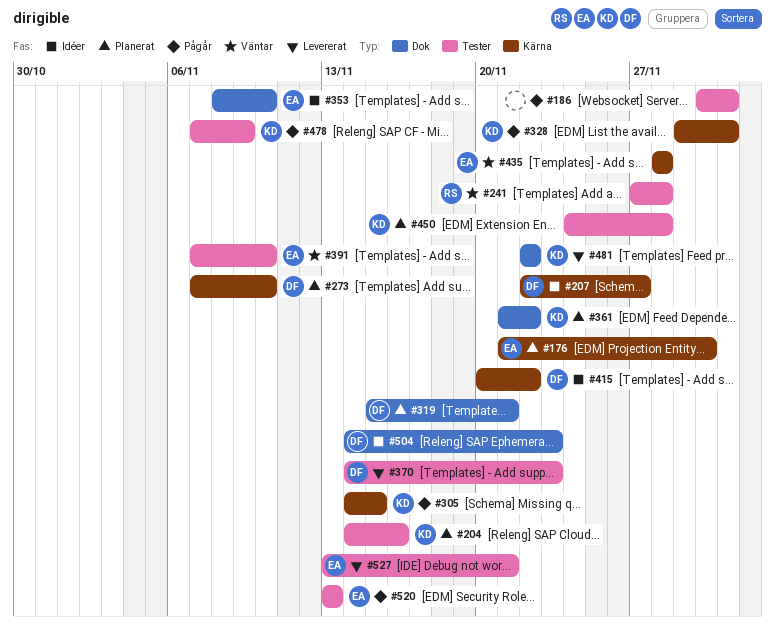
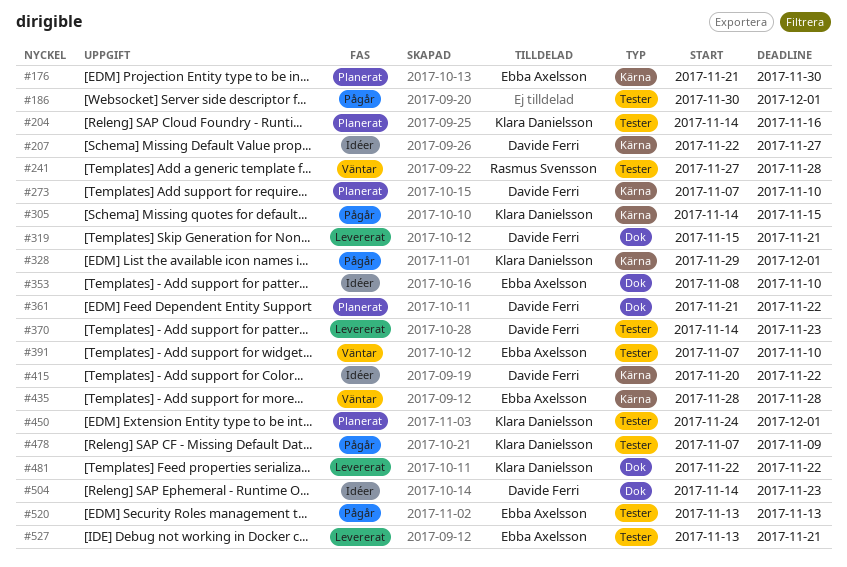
#319, status: Planerat -> Levererat
#361, owner: Klara Danielsson -> Davide Ferri
#450, due: Nov 28 -> Dec 1

